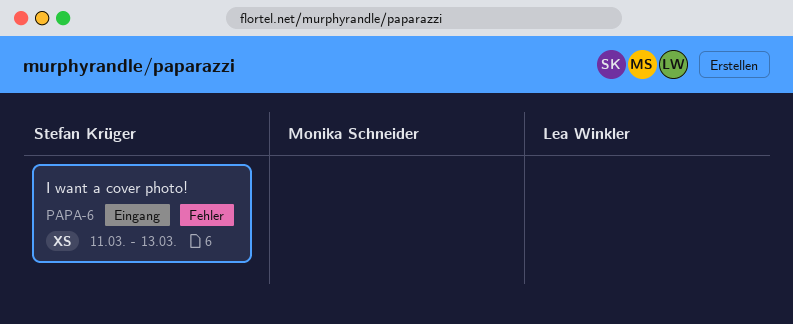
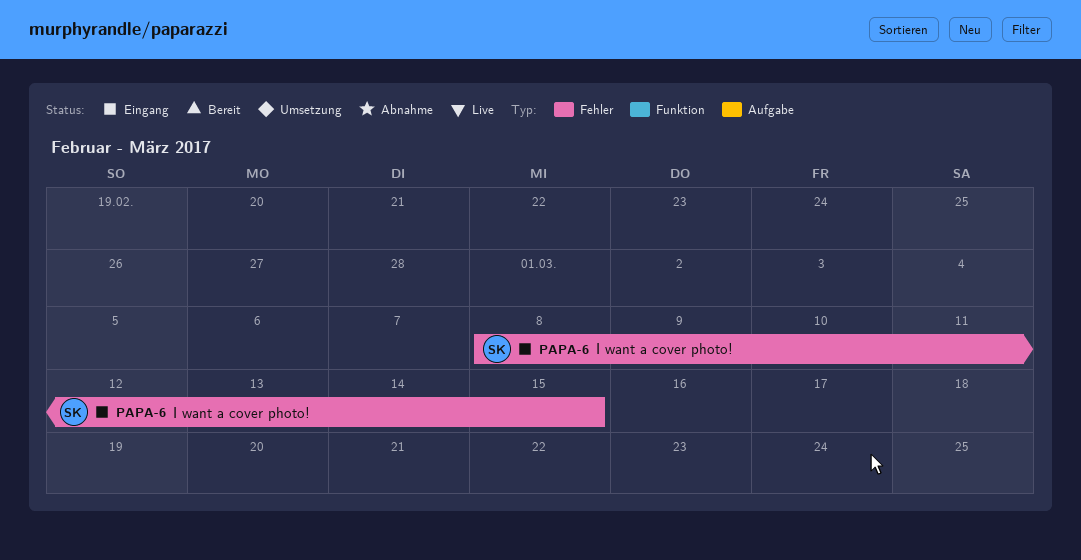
PAPA-6, start: Mar 11 -> Mar 8
PAPA-6, due: Mar 13 -> Mar 15

